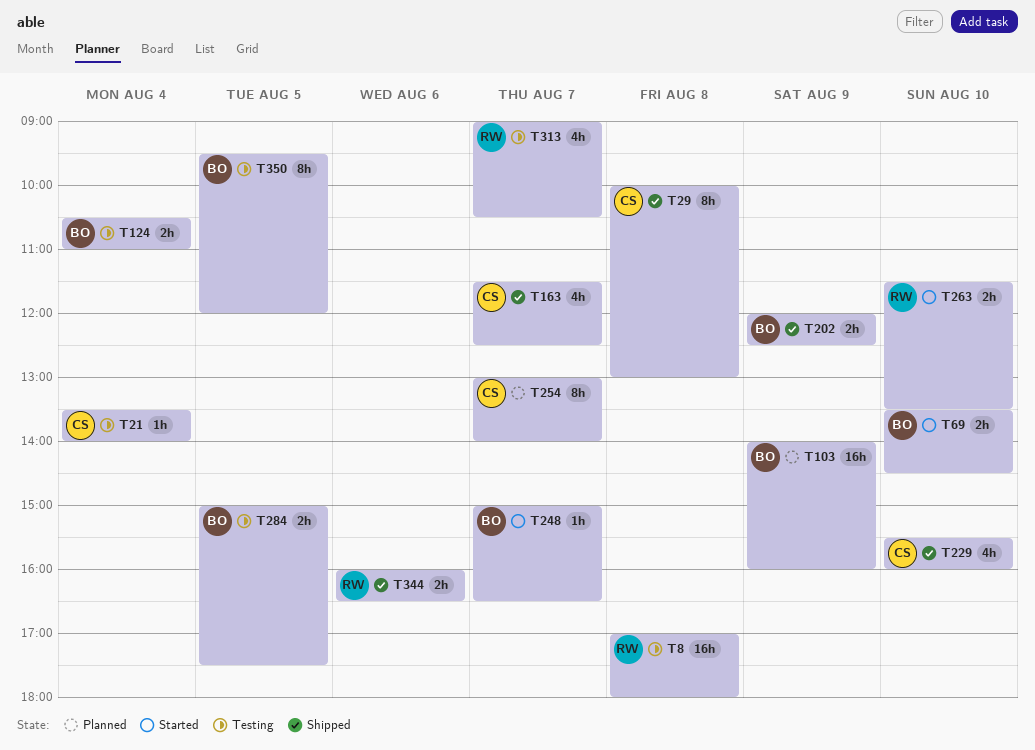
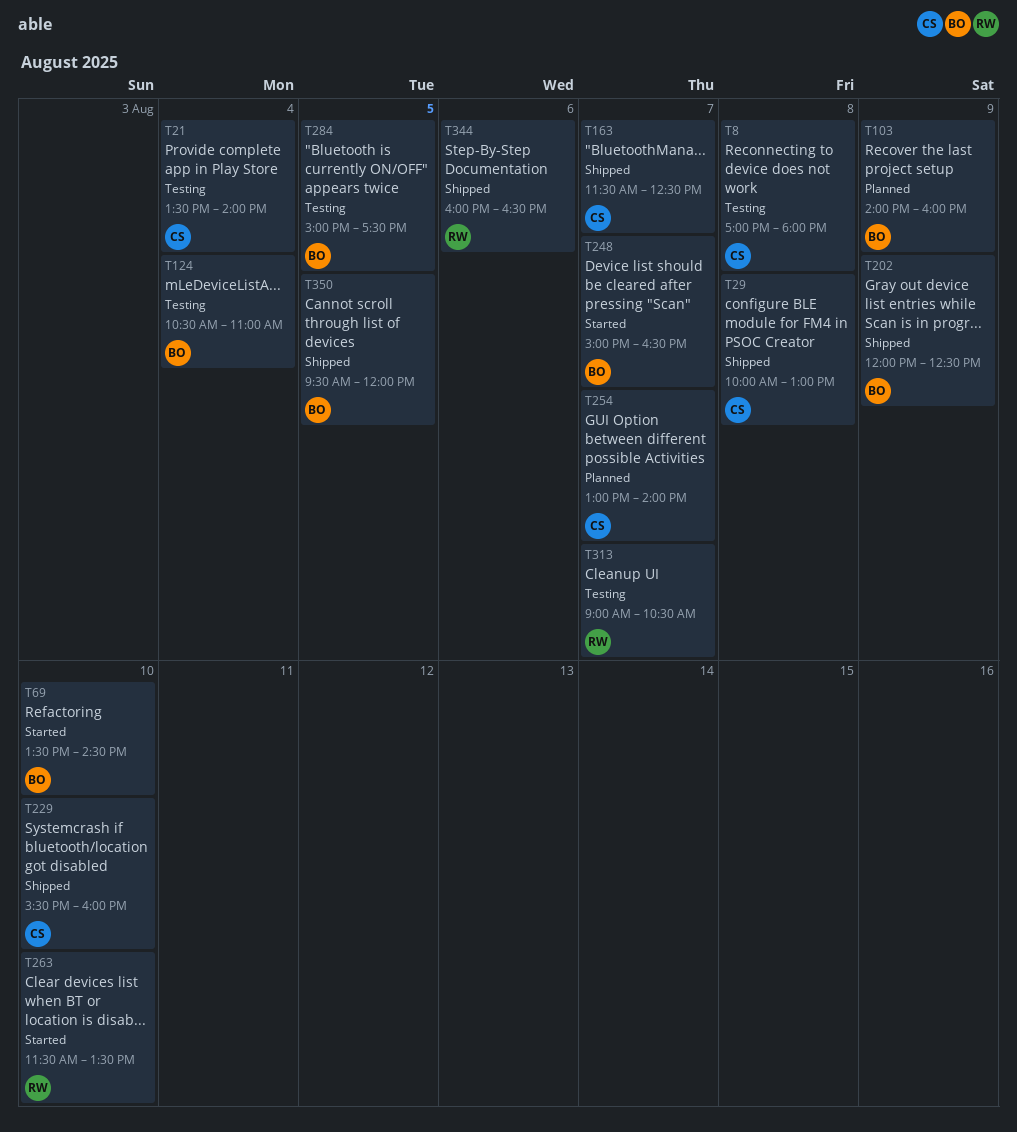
T8, owner: RW -> CS
T350, status: Testing -> Shipped

